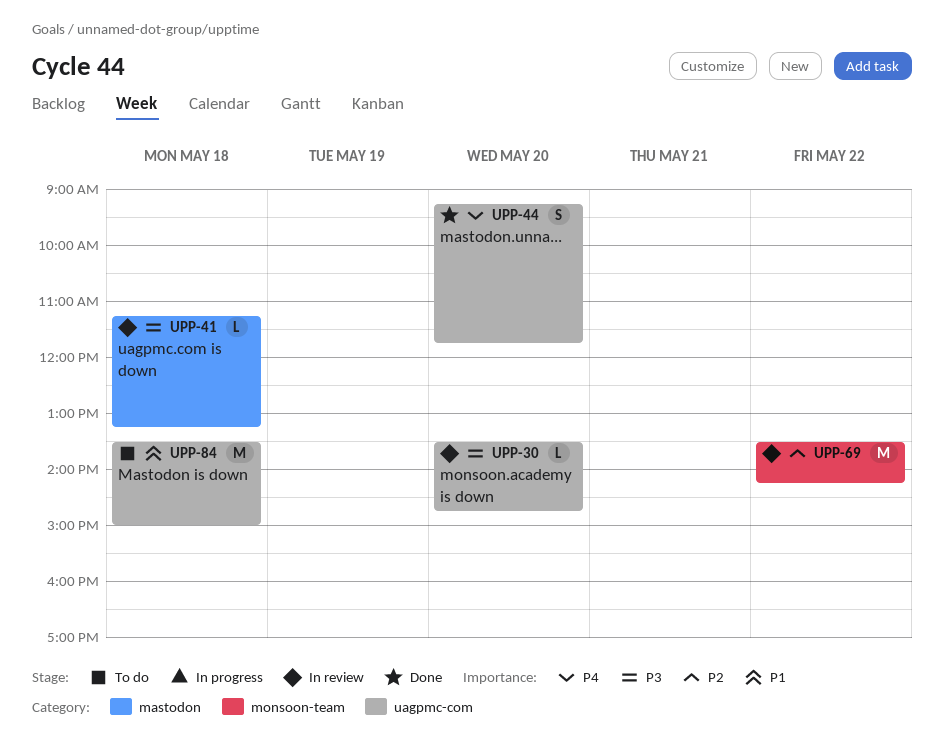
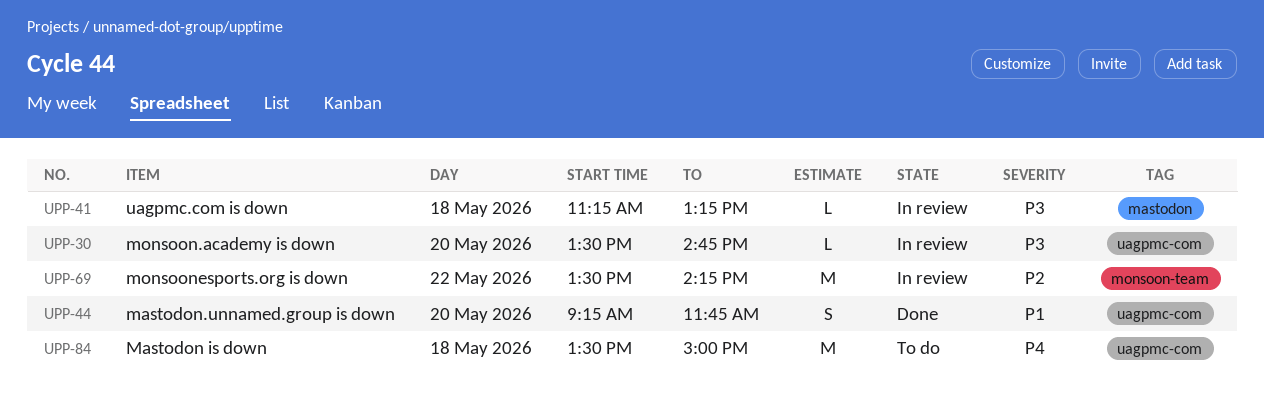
UPP-44, priority: P4 -> P1
UPP-84, priority: P1 -> P4

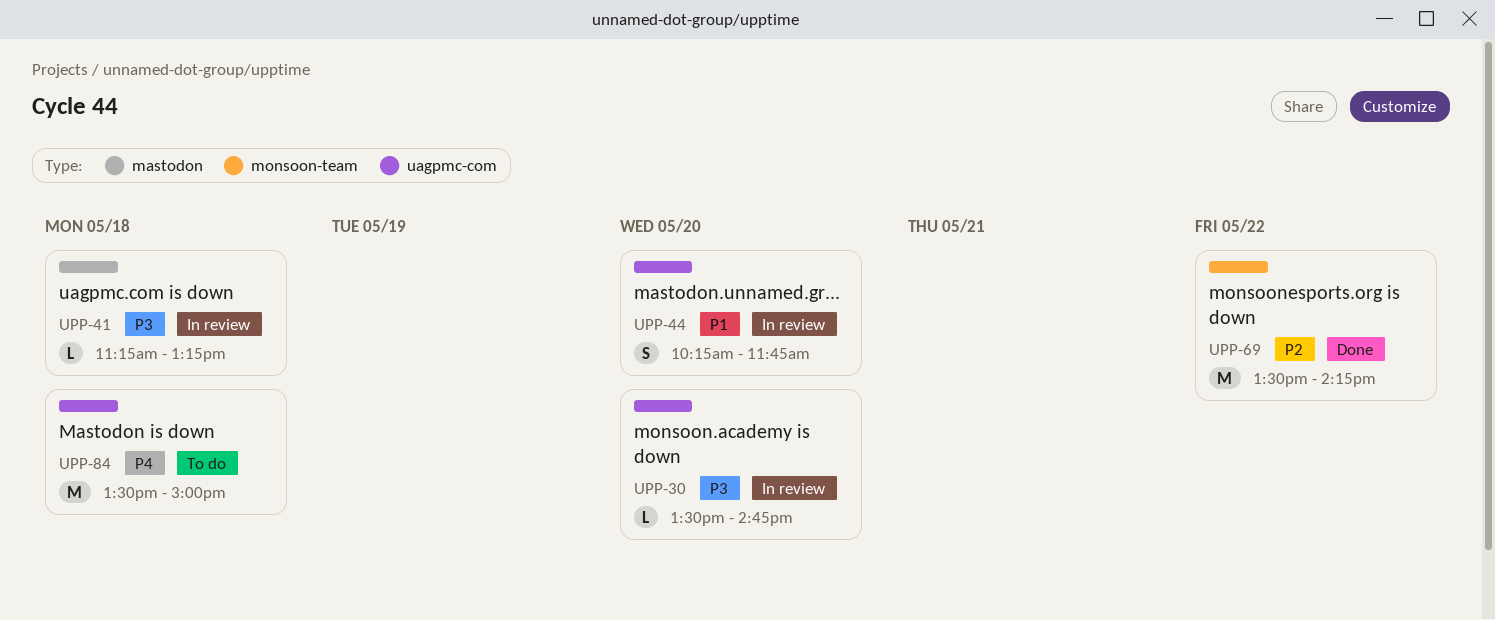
UPP-44, status: Done -> In review
UPP-44, begins: 09:15 -> 10:15
UPP-69, status: In review -> Done

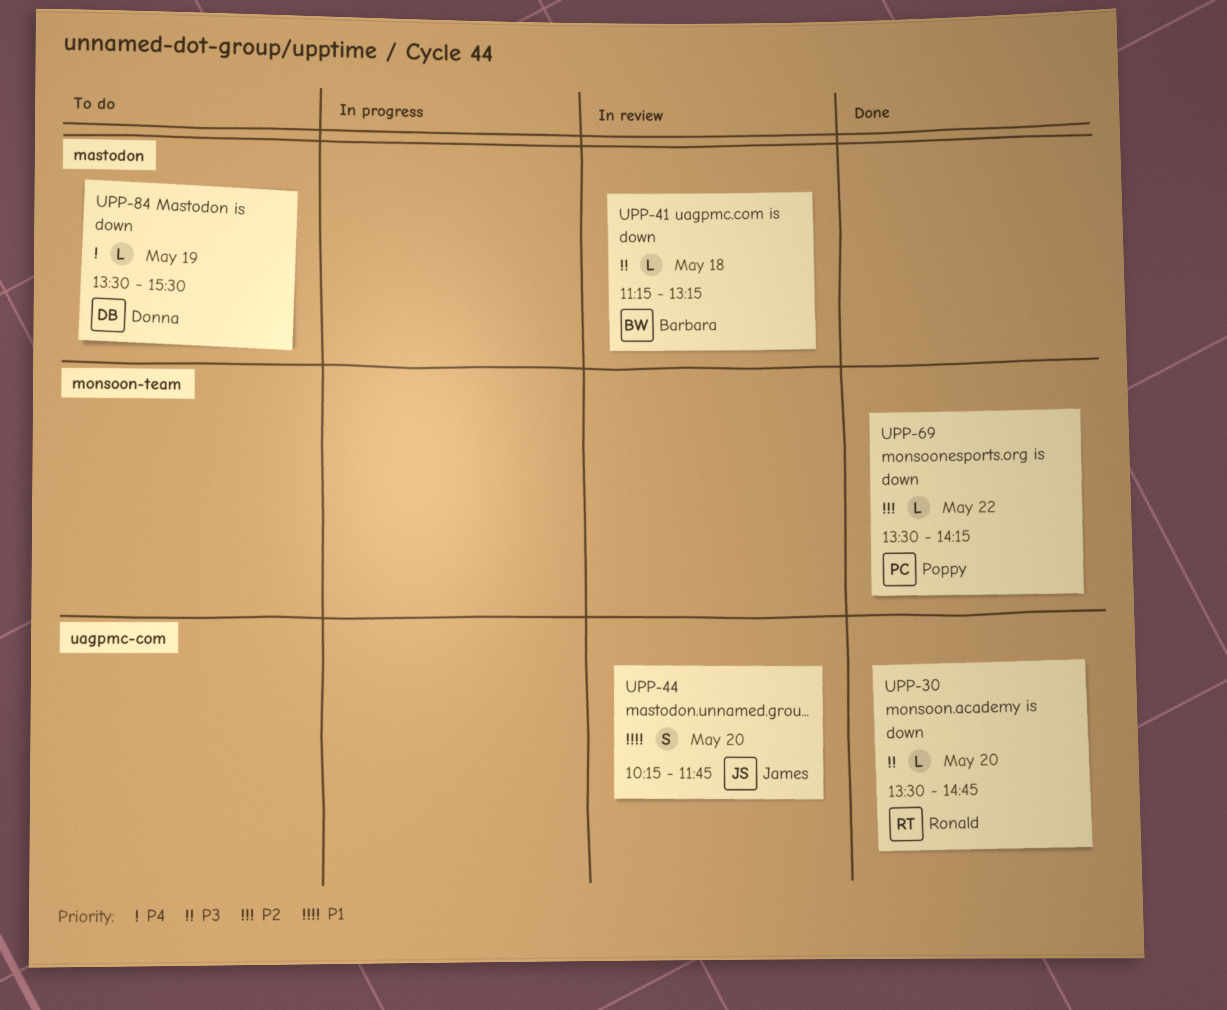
UPP-30, status: In review -> Done
UPP-69, estimate: M -> L
UPP-84, label: uagpmc-com -> mastodon
UPP-84, estimate: M -> L
UPP-84, day: May 18 -> May 19
UPP-84, ends: 15:00 -> 15:30

